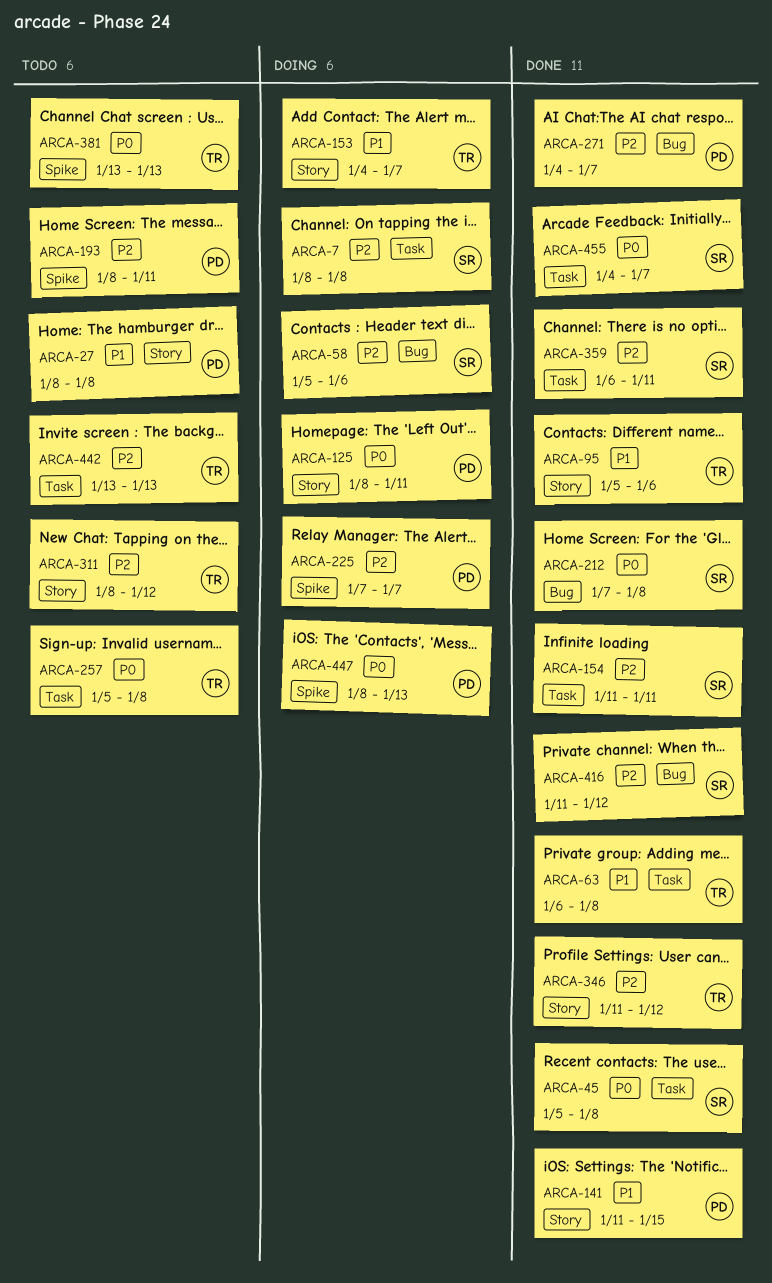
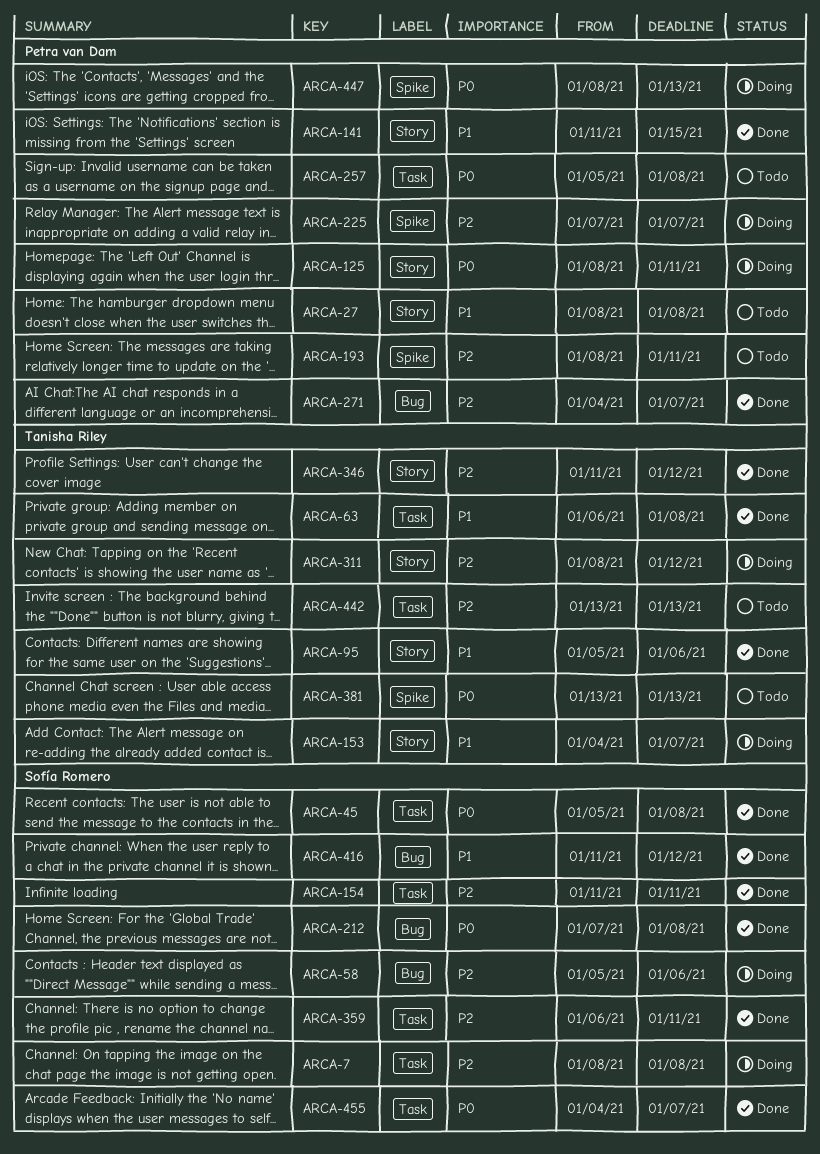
ARCA-257, owner: Tanisha Riley -> Petra van Dam
ARCA-311, status: Todo -> Doing
ARCA-416, priority: P2 -> P1

